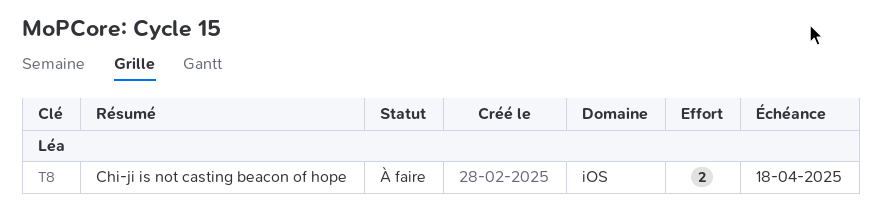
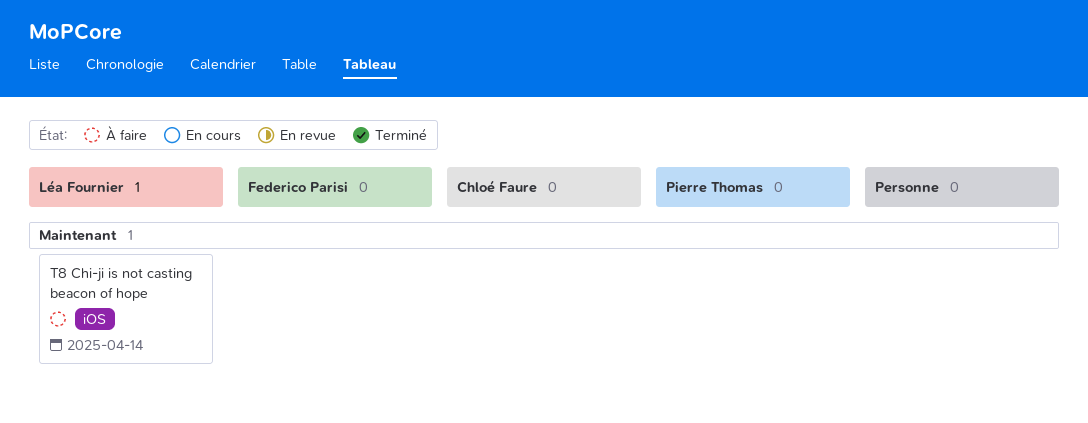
T8, due: Apr 18 -> Apr 14

